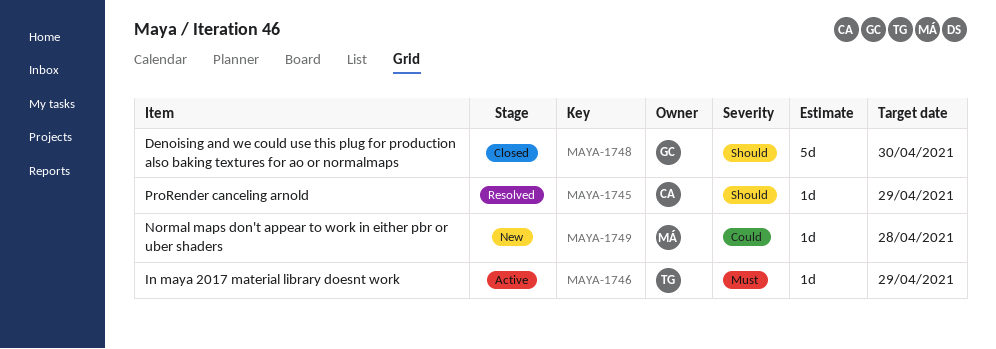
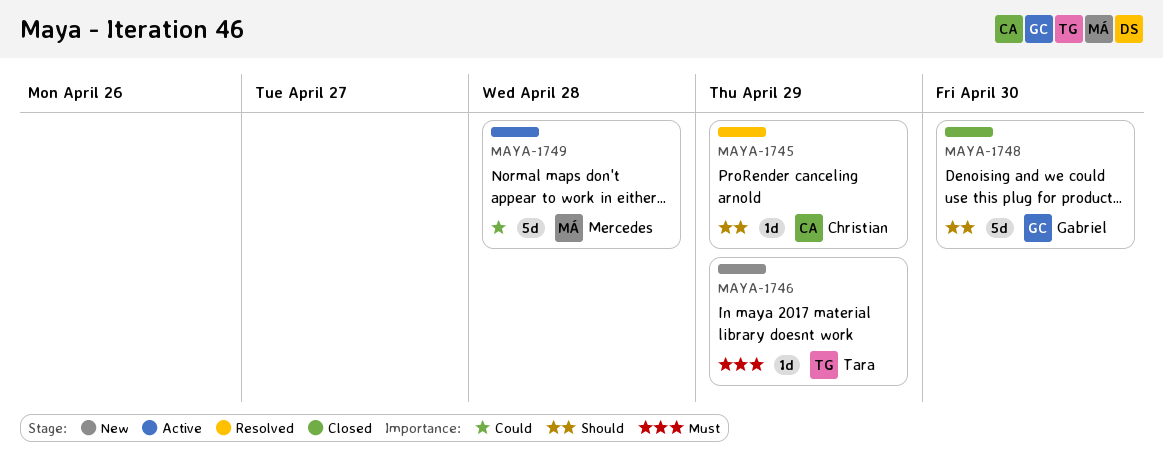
MAYA-1746, status: Active -> New
MAYA-1749, status: New -> Active
MAYA-1749, estimate: 1d -> 5d

